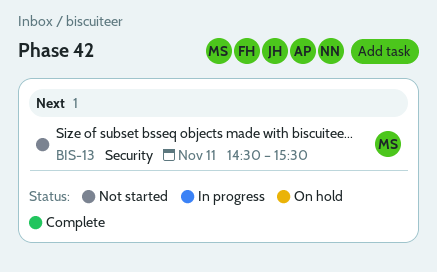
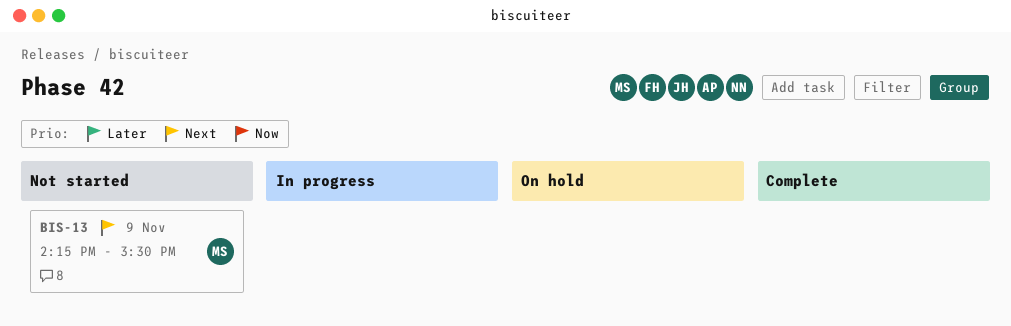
BIS-13, day: Nov 11 -> Nov 9
BIS-13, begins: 14:30 -> 14:15

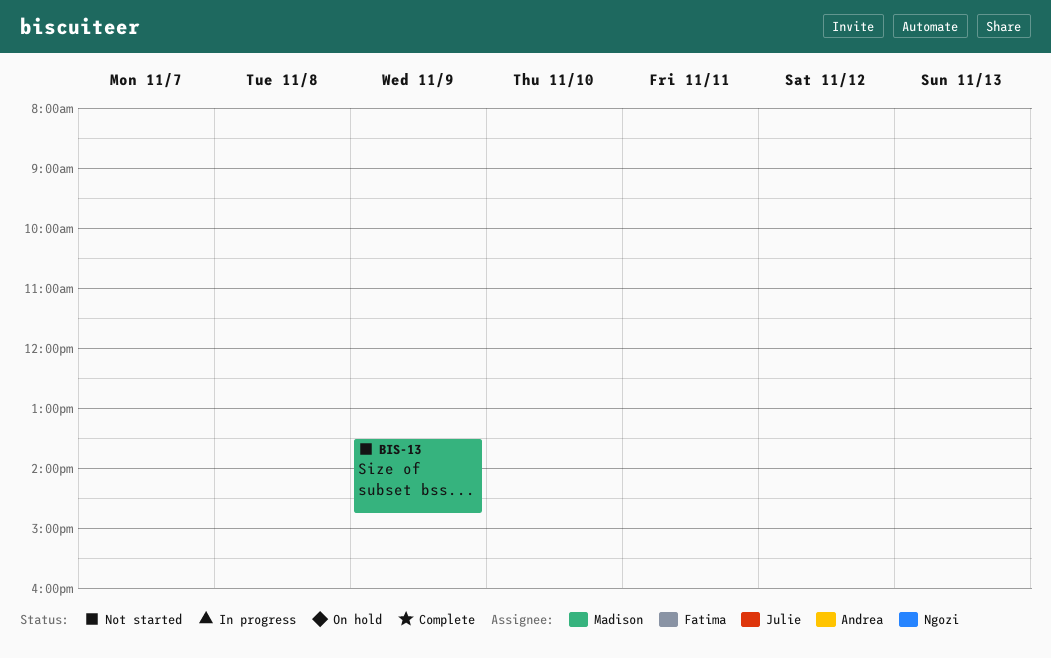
BIS-13, begins: 14:15 -> 13:30
BIS-13, ends: 15:30 -> 14:45

